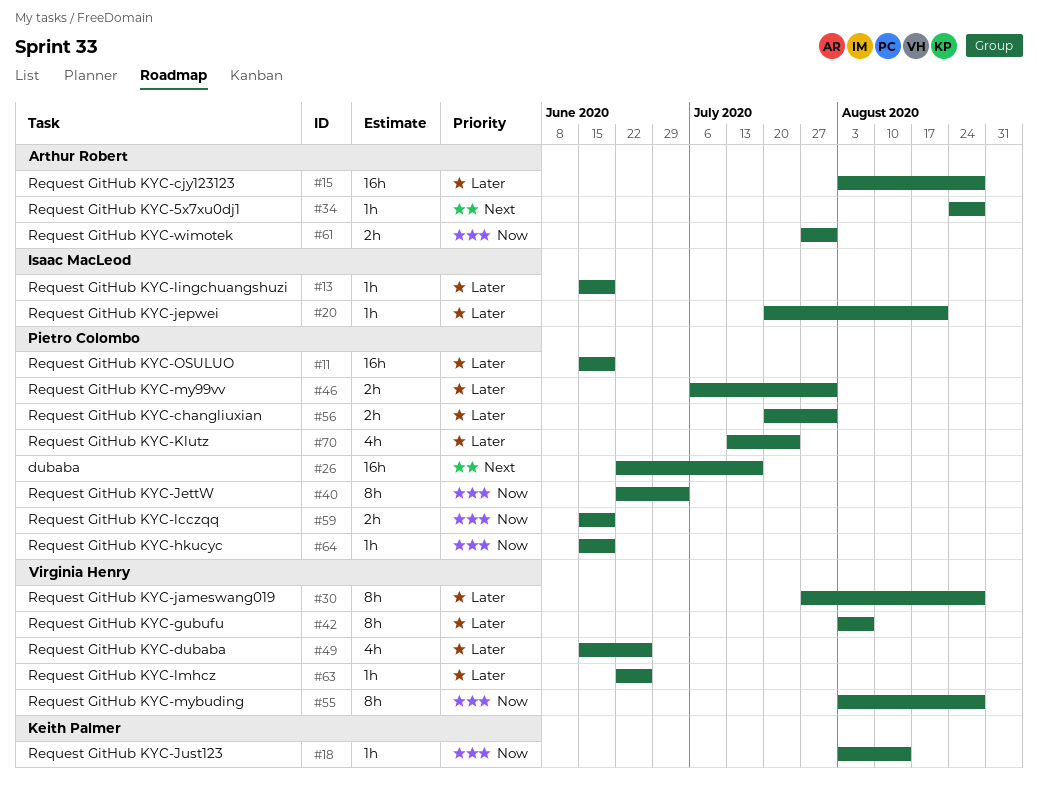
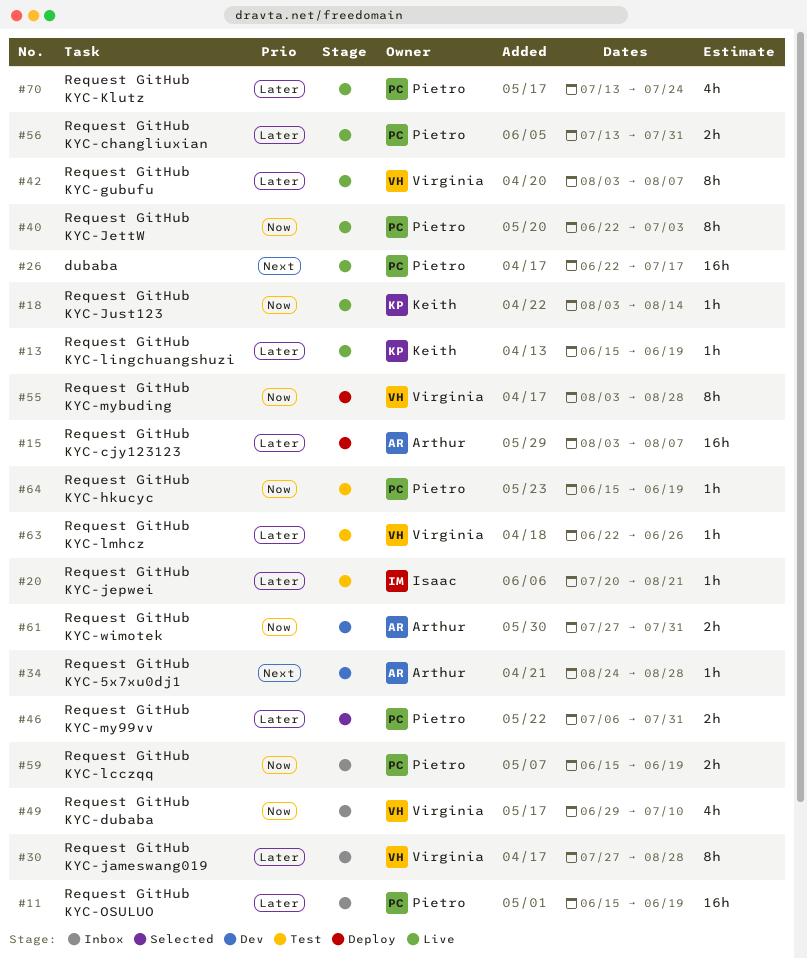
#13, owner: Isaac MacLeod -> Keith Palmer
#15, due: Aug 28 -> Aug 7
#49, priority: Later -> Now
#49, start: Jun 15 -> Jun 29
#49, due: Jun 26 -> Jul 10
#56, start: Jul 20 -> Jul 13

